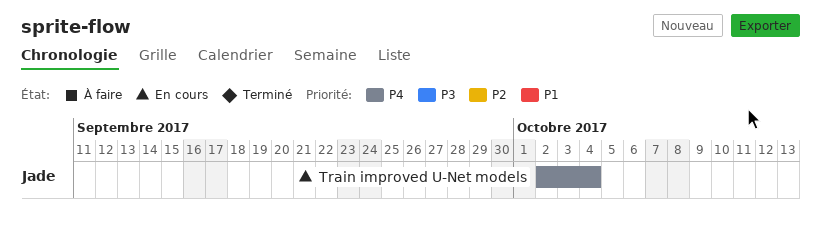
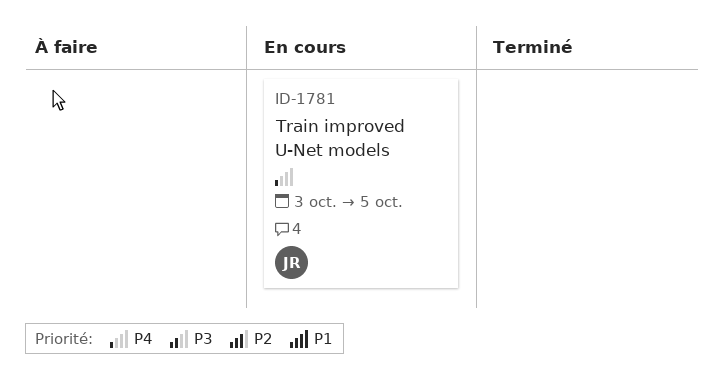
Train improved U-Net models, start: Oct 2 -> Oct 3
Train improved U-Net models, due: Oct 4 -> Oct 5

